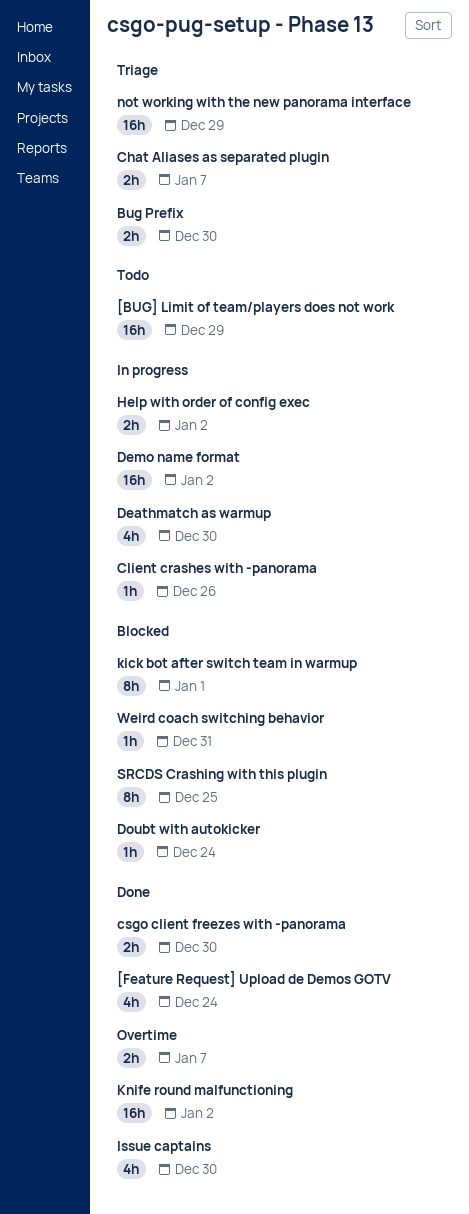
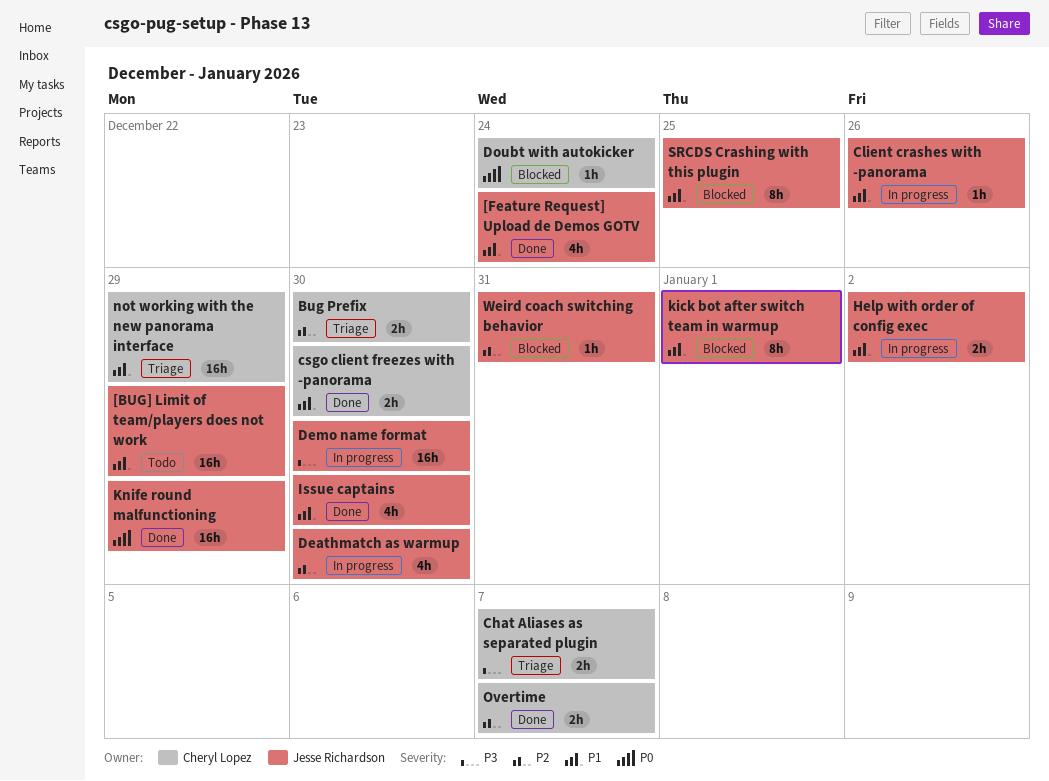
Demo name format, due: Jan 2 -> Dec 30
Knife round malfunctioning, due: Jan 2 -> Dec 29

